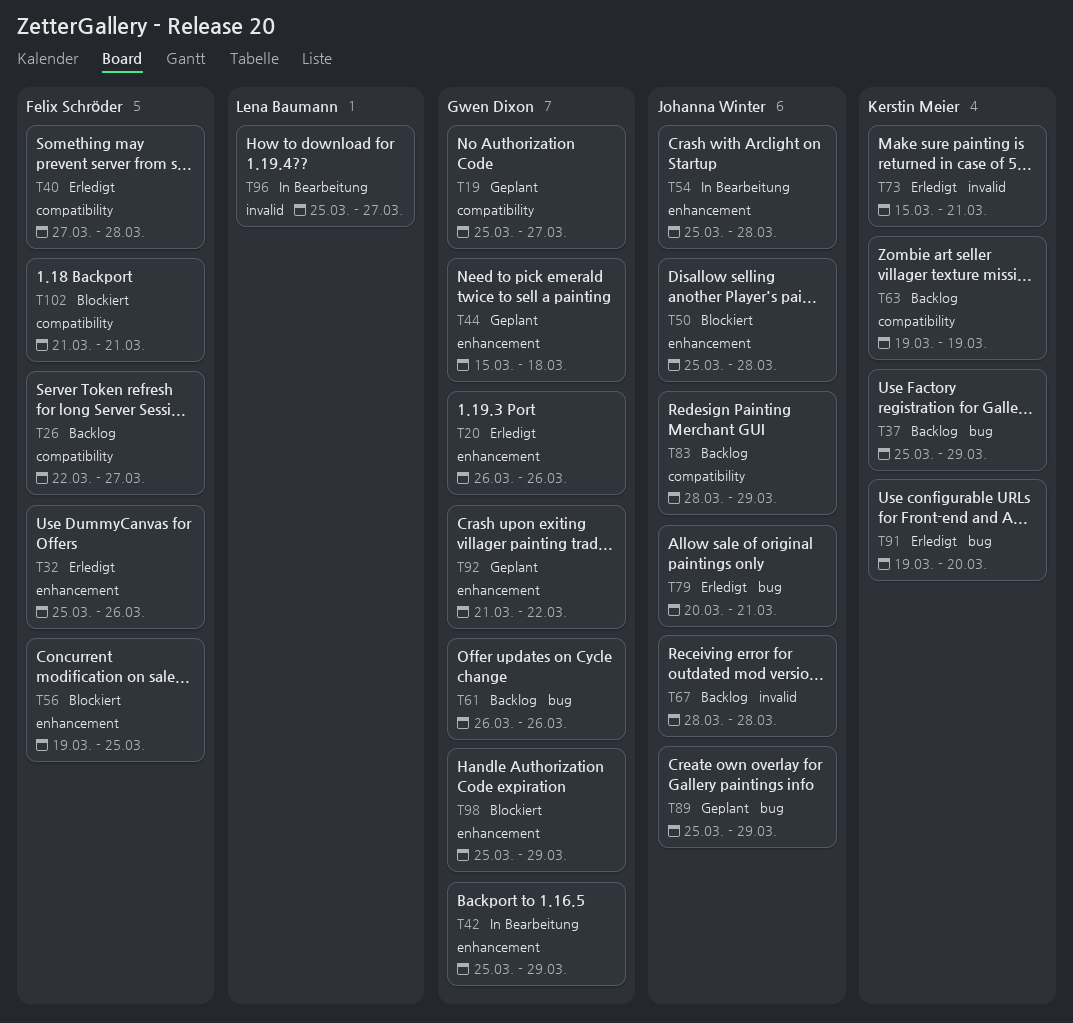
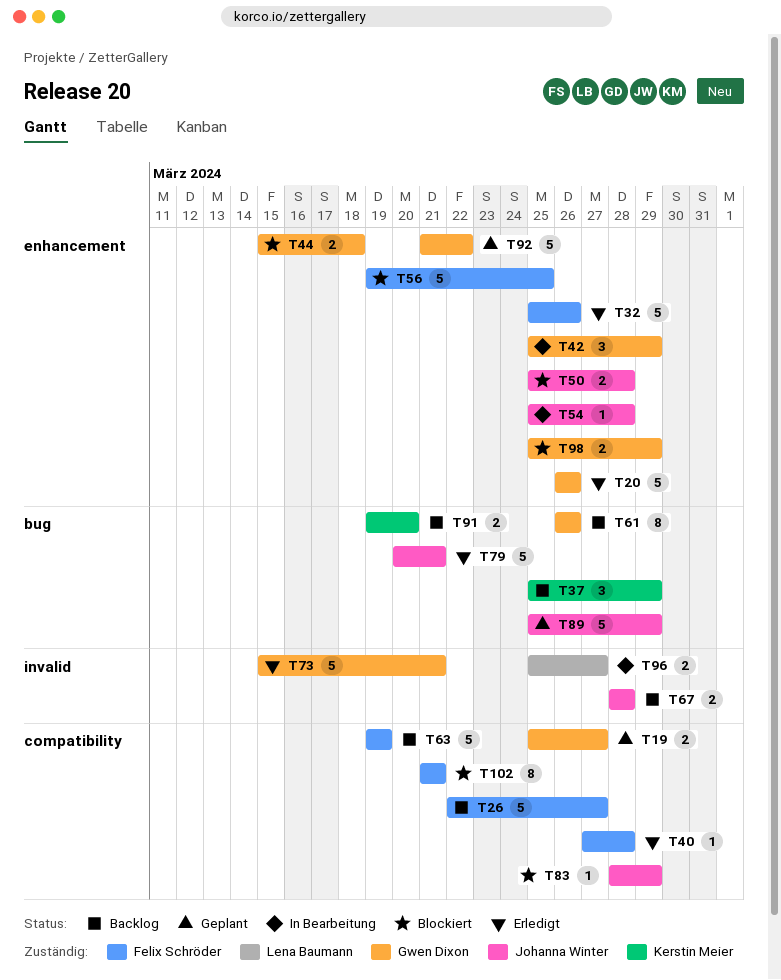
T44, status: Geplant -> Blockiert
T63, owner: Kerstin Meier -> Felix Schröder
T73, owner: Kerstin Meier -> Gwen Dixon
T83, status: Backlog -> Blockiert
T91, status: Erledigt -> Backlog

